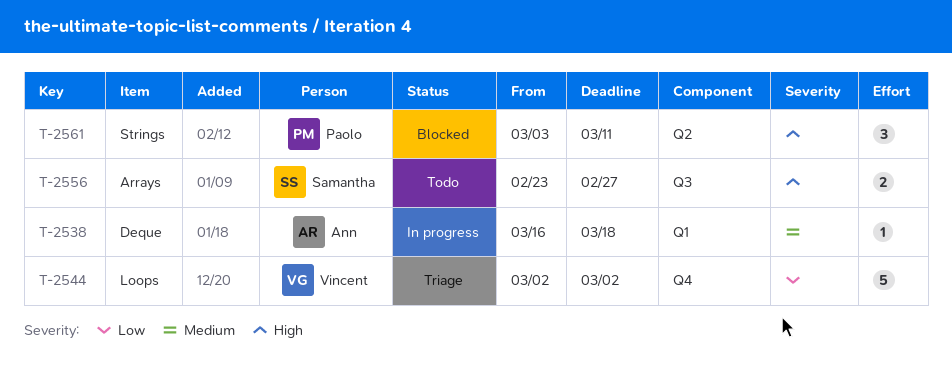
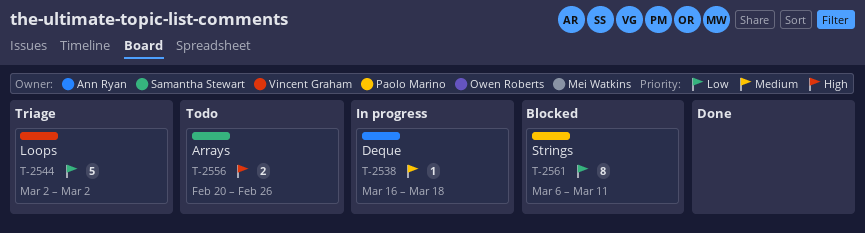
T-2556, start: Feb 23 -> Feb 20
T-2556, due: Feb 27 -> Feb 26
T-2561, priority: High -> Low
T-2561, estimate: 3 -> 8
T-2561, start: Mar 3 -> Mar 6

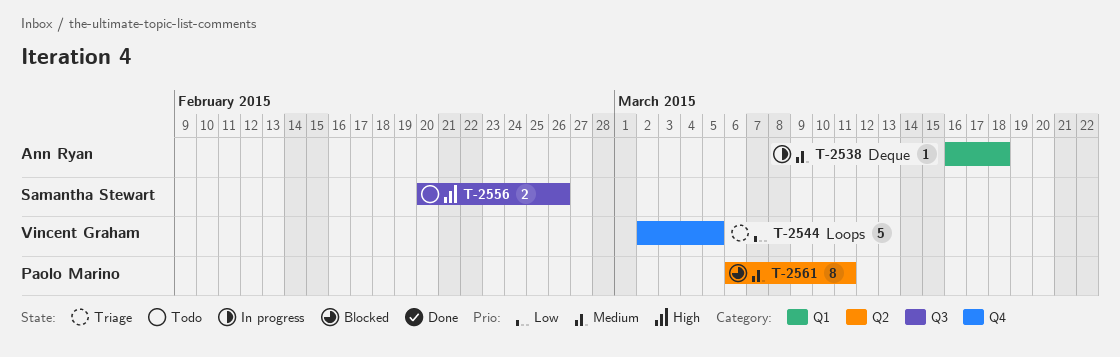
T-2544, due: Mar 2 -> Mar 5
T-2561, priority: Low -> Medium

